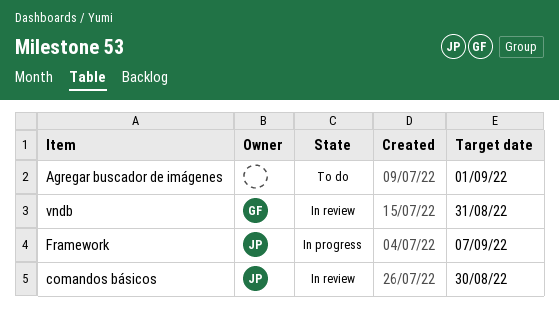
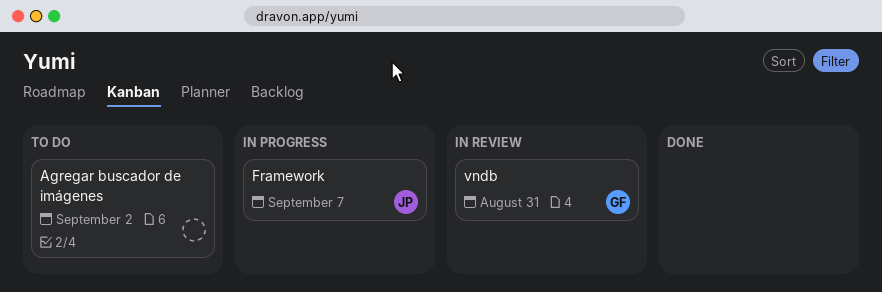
Agregar buscador de imágenes, due: Sep 1 -> Sep 2
comandos básicos: present -> none

